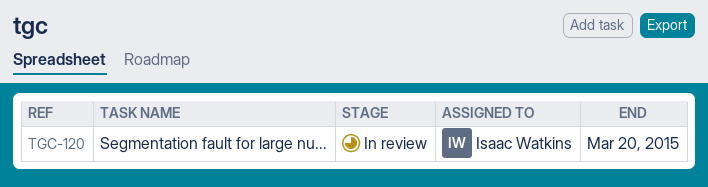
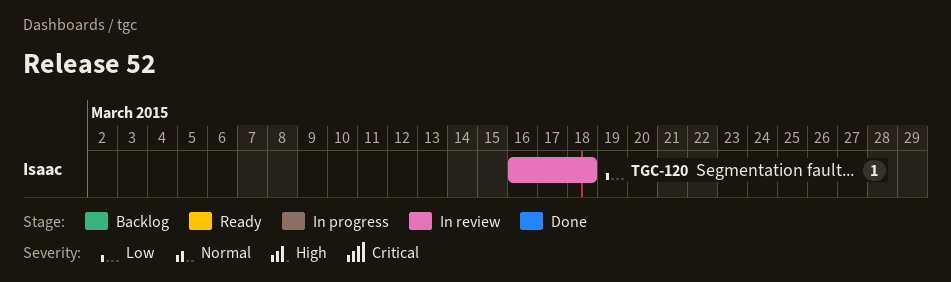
TGC-120, due: Mar 20 -> Mar 18

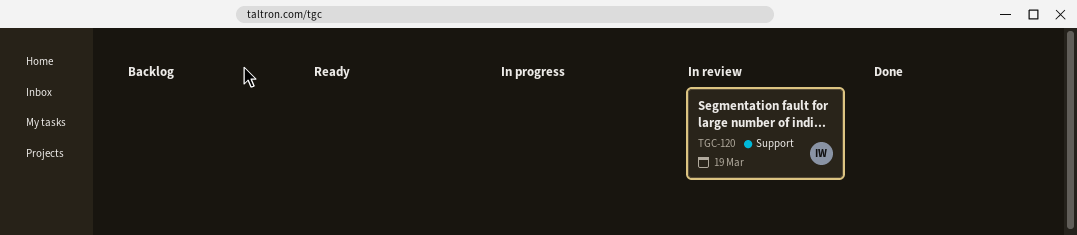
TGC-120, due: Mar 18 -> Mar 19

